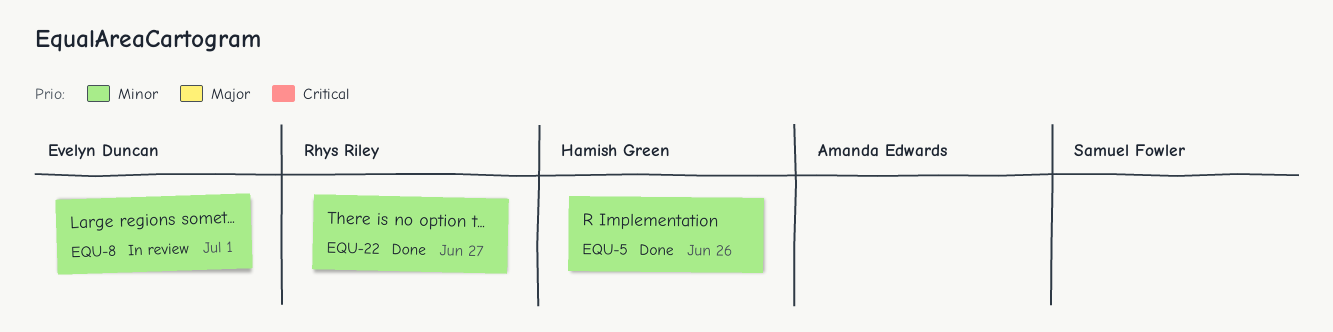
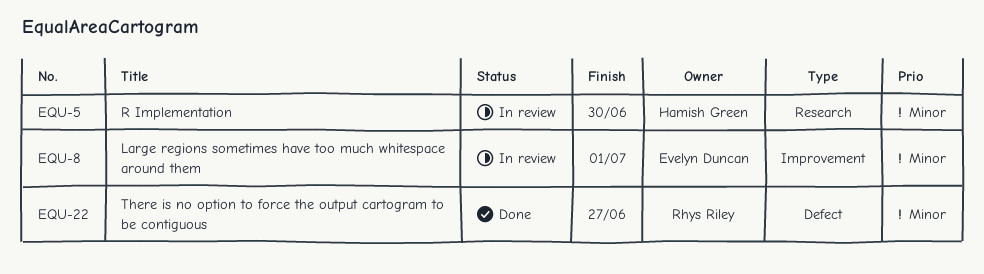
EQU-5, status: Done -> In review
EQU-5, due: Jun 26 -> Jun 30

